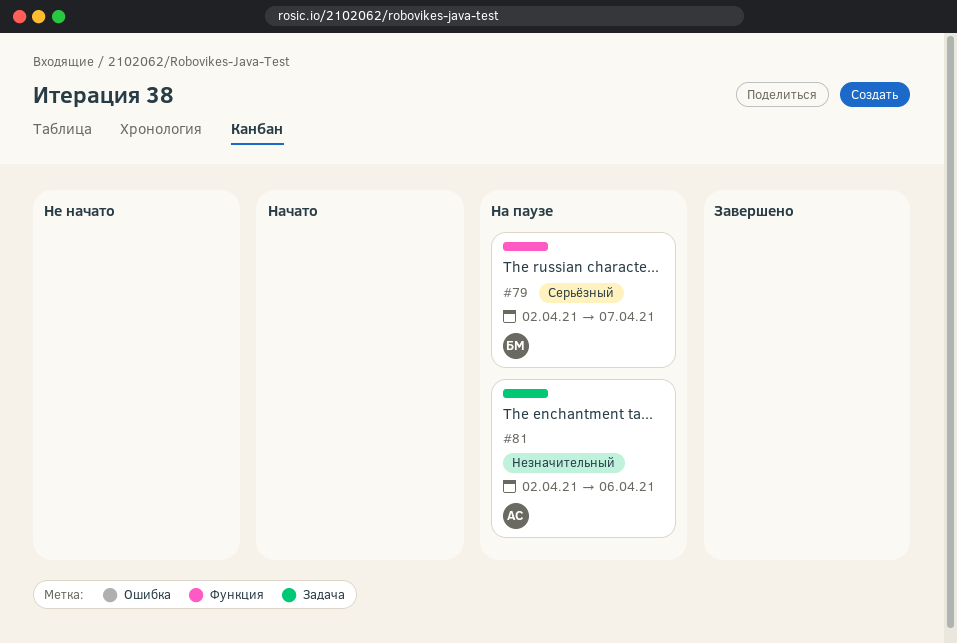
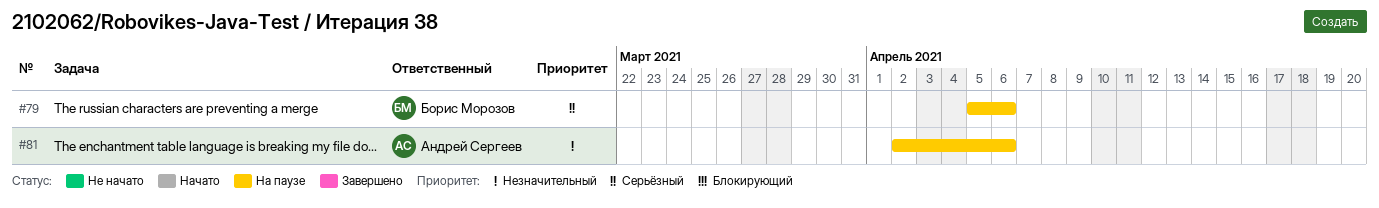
#79, start: Apr 2 -> Apr 5
#79, due: Apr 7 -> Apr 6

